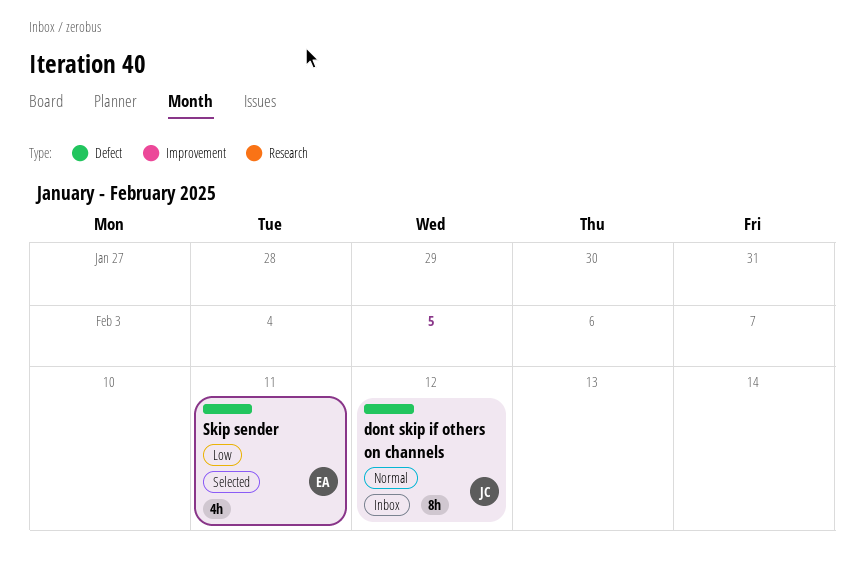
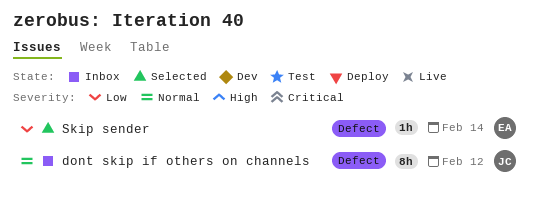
Skip sender, estimate: 4h -> 1h
Skip sender, due: Feb 11 -> Feb 14

